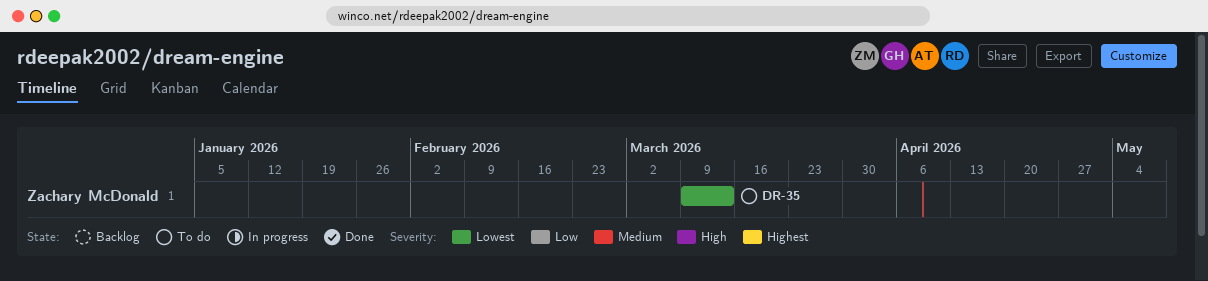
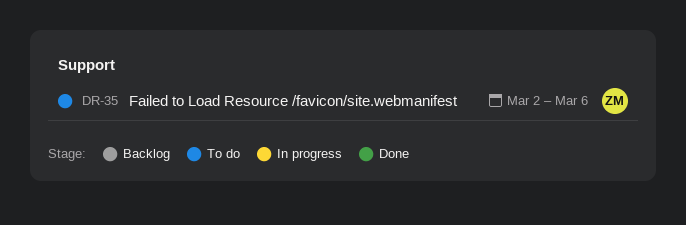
DR-35, start: Mar 9 -> Mar 2
DR-35, due: Mar 13 -> Mar 6

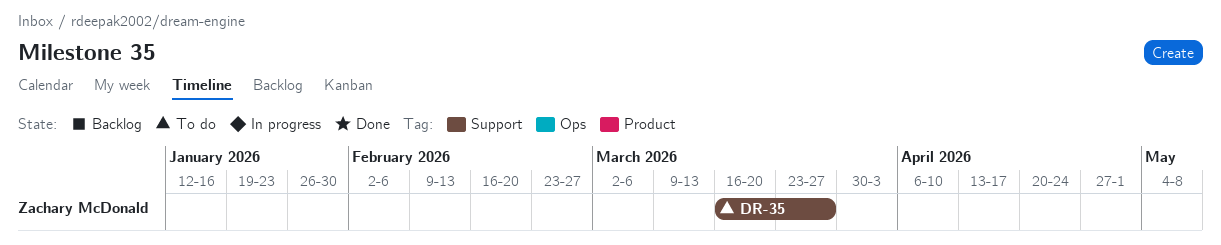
DR-35, start: Mar 2 -> Mar 16
DR-35, due: Mar 6 -> Mar 27

